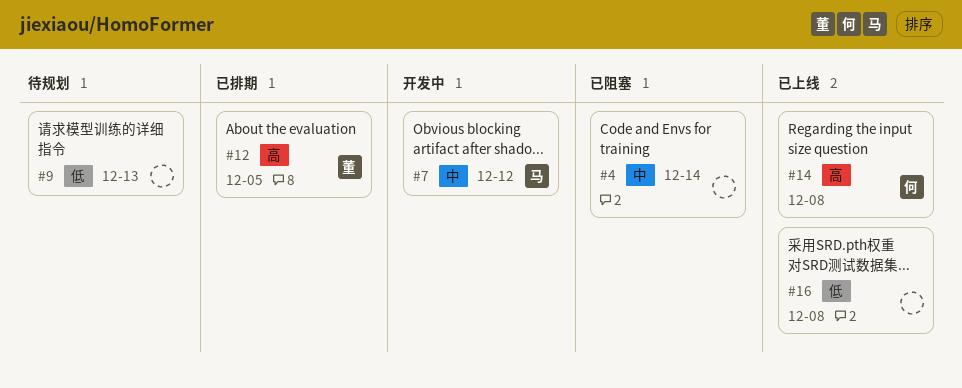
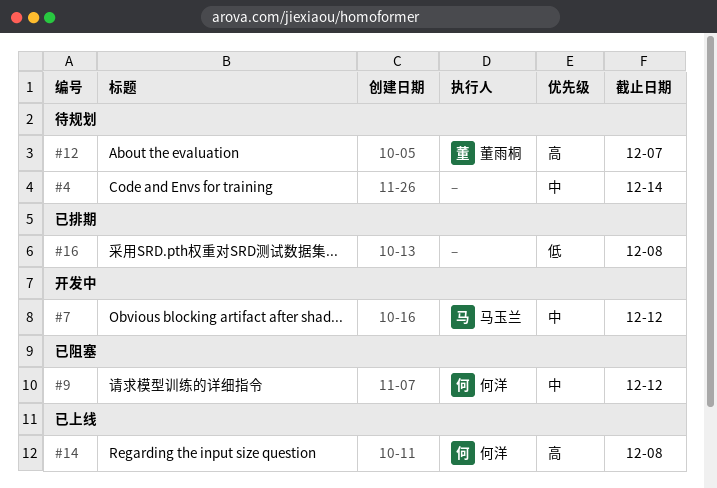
#4, status: 已阻塞 -> 待规划
#9, status: 待规划 -> 已阻塞
#9, owner: none -> 何洋
#9, priority: 低 -> 中
#9, due: Dec 13 -> Dec 12
#12, status: 已排期 -> 待规划
#12, due: Dec 5 -> Dec 7
#16, status: 已上线 -> 已排期

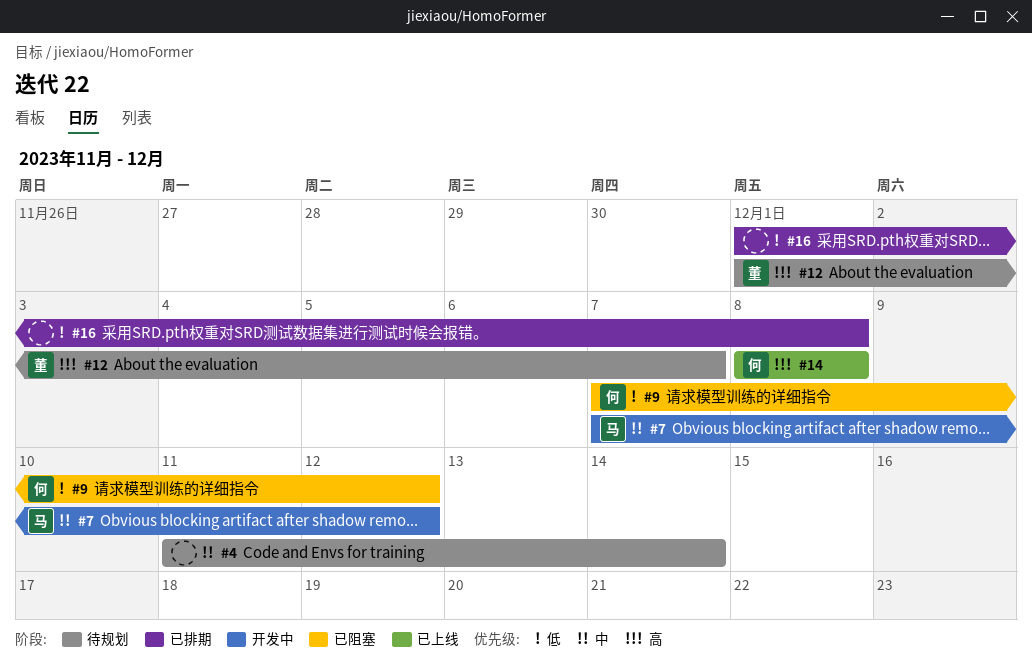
#9, priority: 中 -> 低

